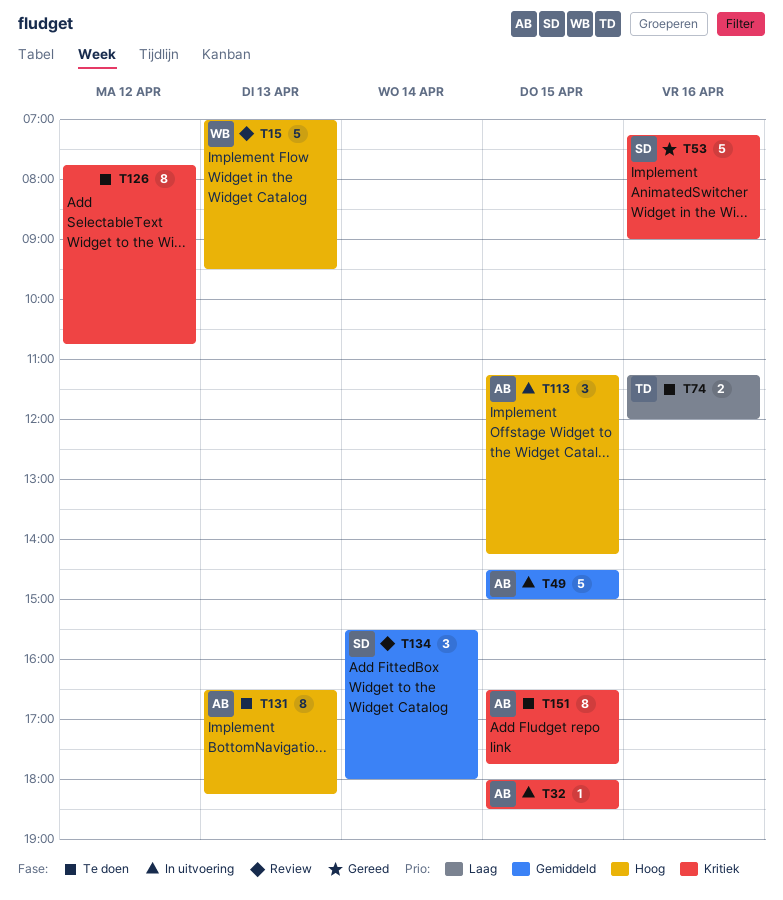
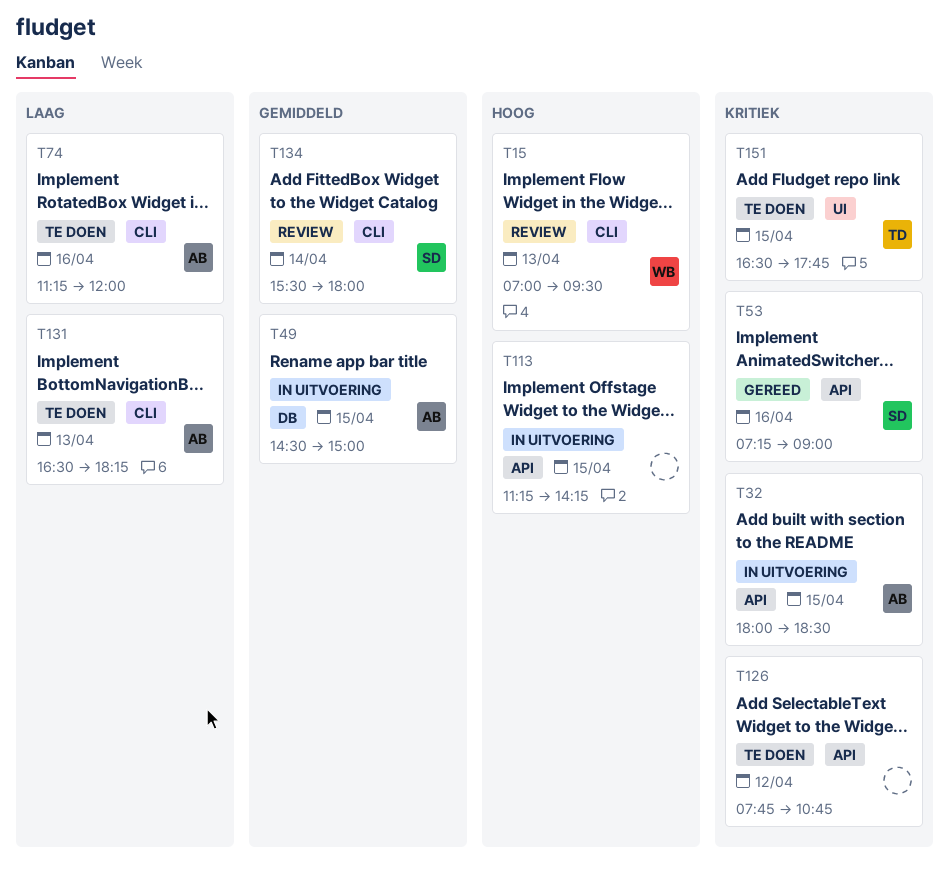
T74, owner: TD -> AB
T113, owner: AB -> none
T131, priority: Hoog -> Laag
T151, owner: AB -> TD

